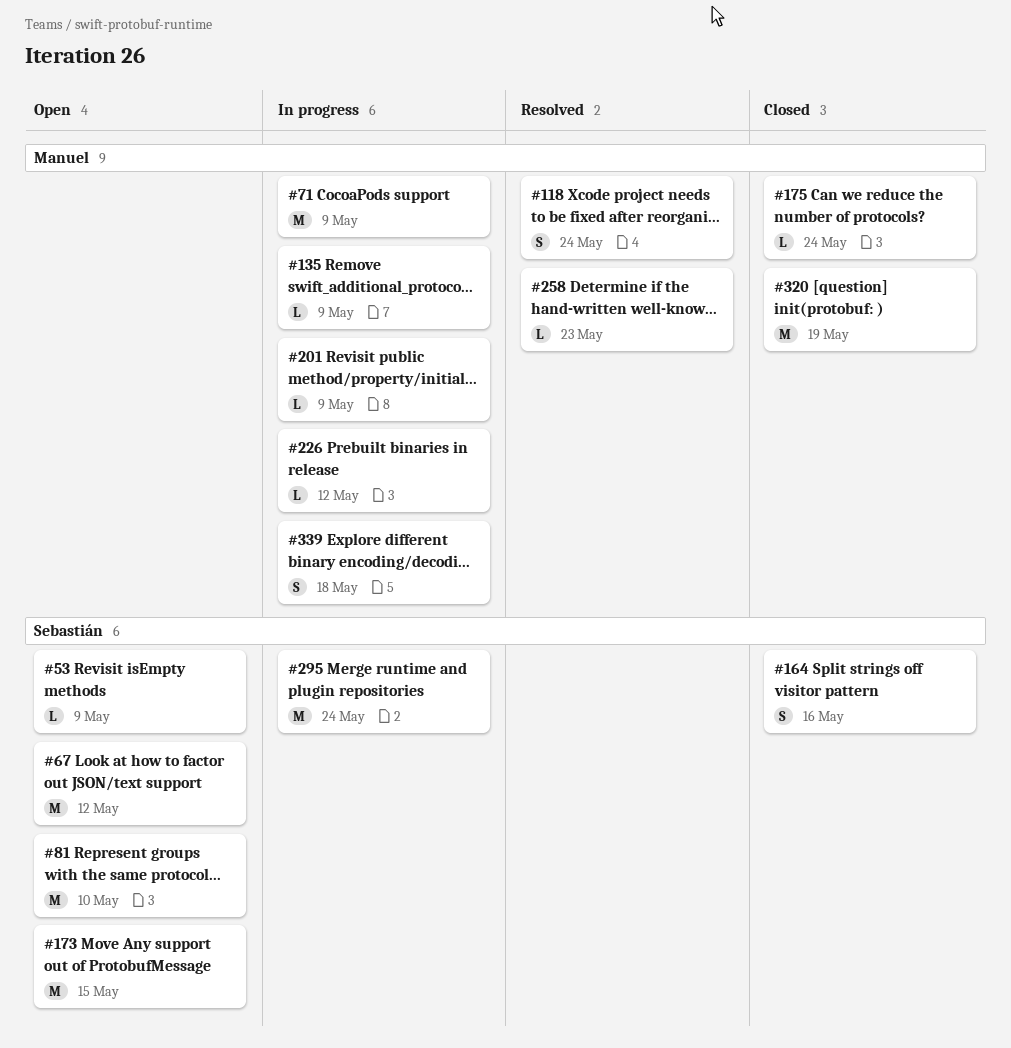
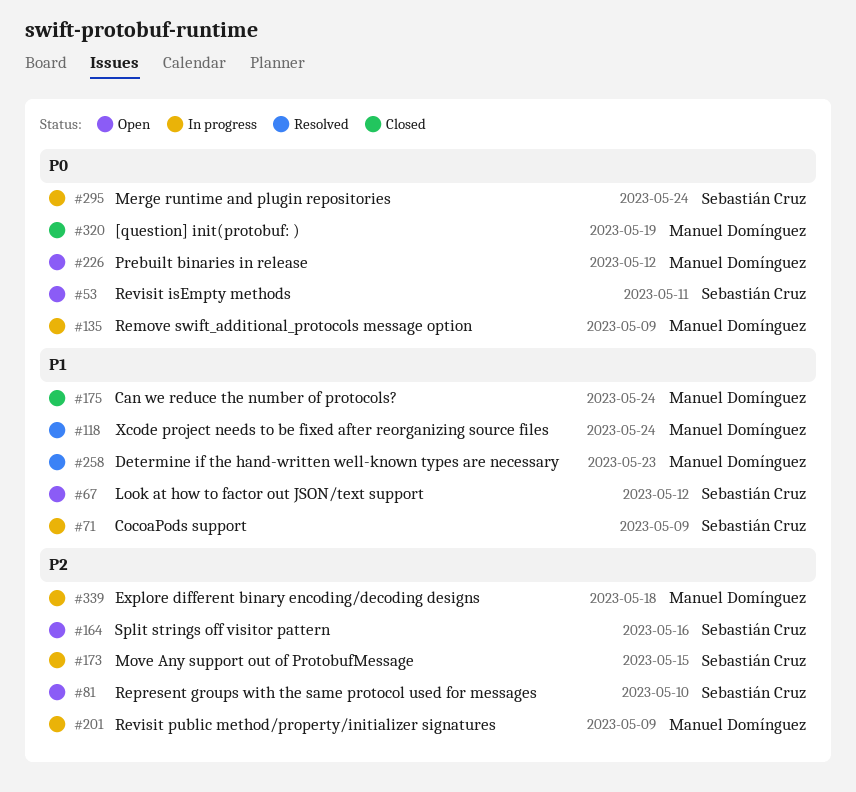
#53, due: May 9 -> May 11
#71, owner: Manuel Domínguez -> Sebastián Cruz
#164, status: Closed -> Open
#173, status: Open -> In progress
#226, status: In progress -> Open

